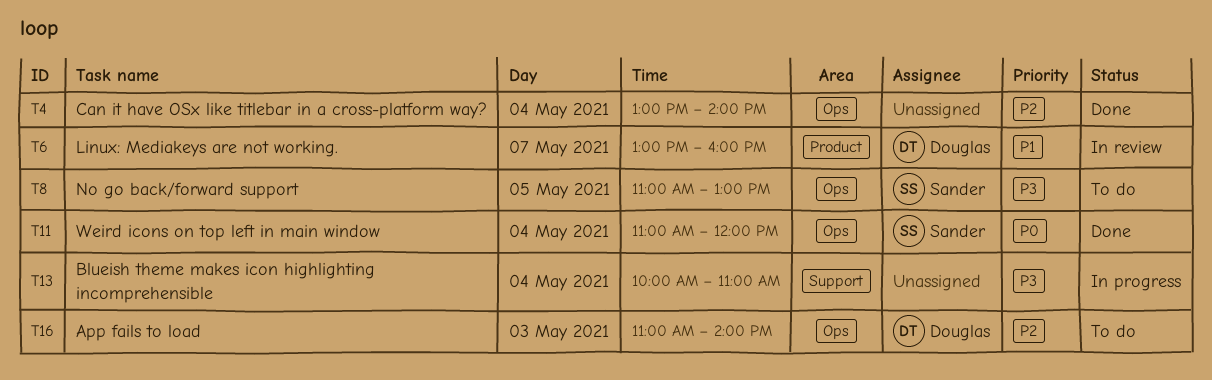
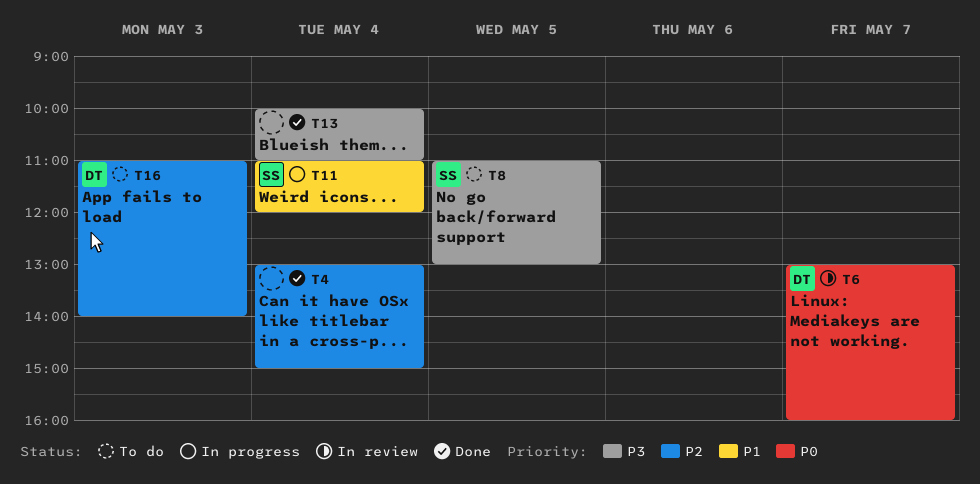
T4, ends: 14:00 -> 15:00
T6, priority: P1 -> P0
T11, status: Done -> In progress
T11, priority: P0 -> P1
T13, status: In progress -> Done

